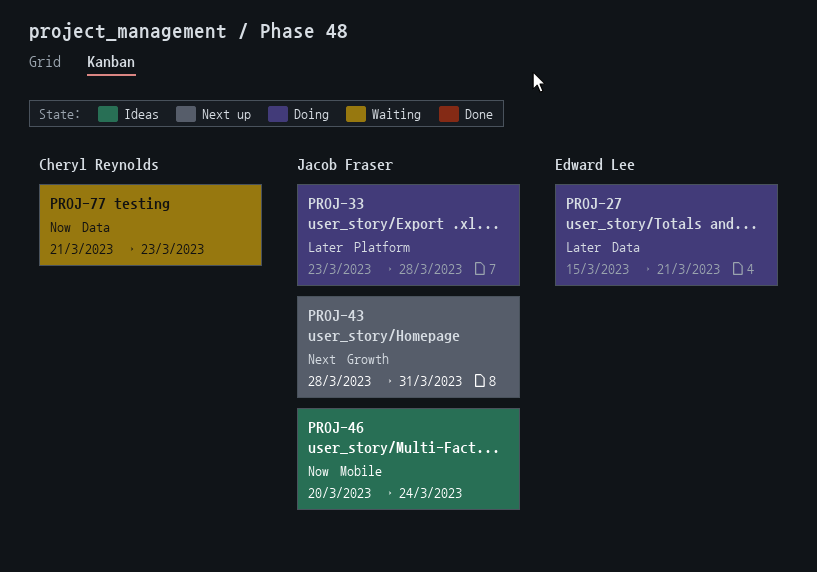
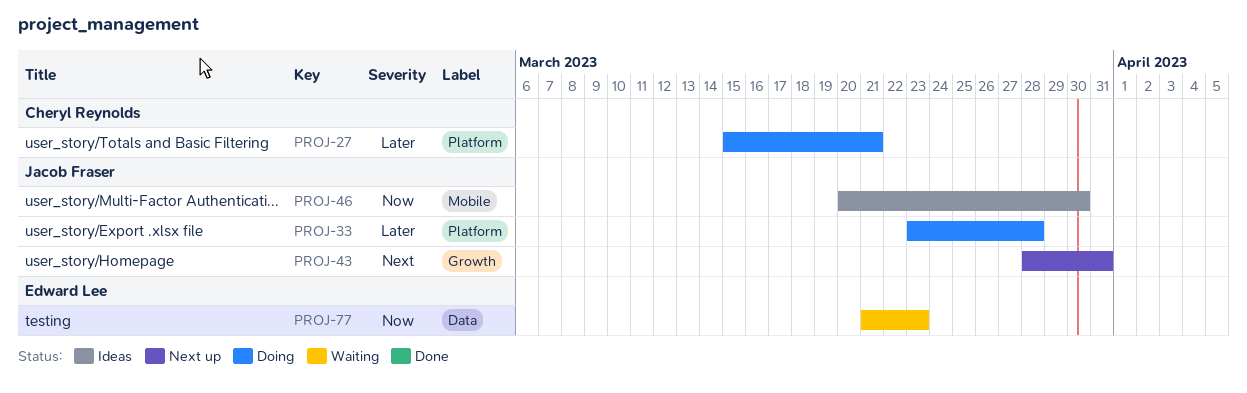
PROJ-27, owner: Edward Lee -> Cheryl Reynolds
PROJ-27, label: Data -> Platform
PROJ-46, due: Mar 24 -> Mar 30
PROJ-77, owner: Cheryl Reynolds -> Edward Lee

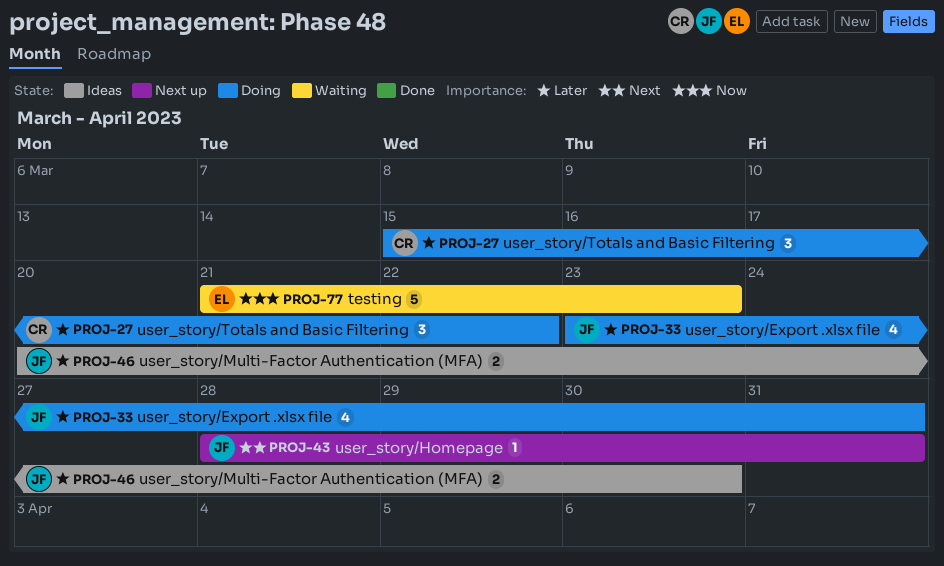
PROJ-27, due: Mar 21 -> Mar 22
PROJ-33, due: Mar 28 -> Mar 31
PROJ-46, priority: Now -> Later

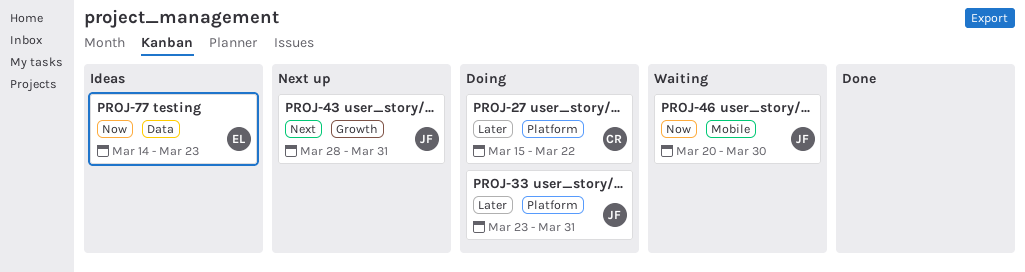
PROJ-46, status: Ideas -> Waiting
PROJ-46, priority: Later -> Now
PROJ-77, status: Waiting -> Ideas
PROJ-77, start: Mar 21 -> Mar 14

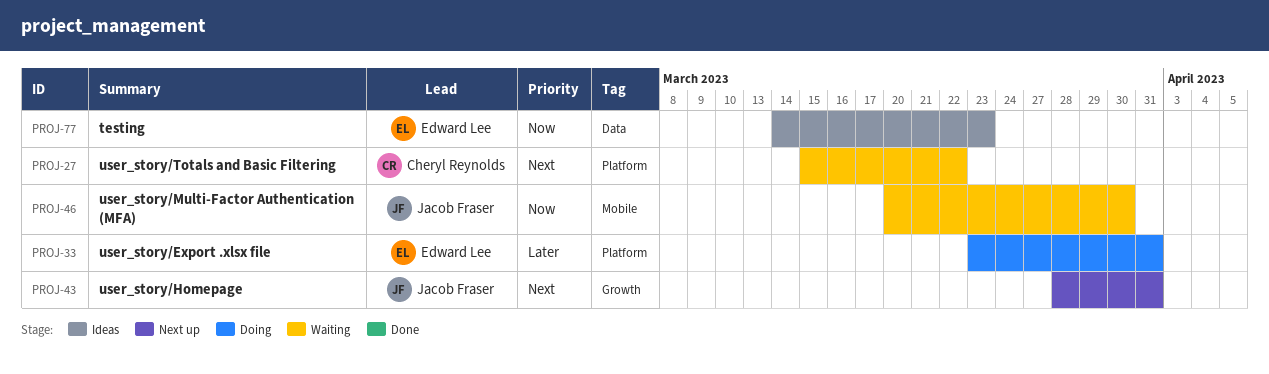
PROJ-27, status: Doing -> Waiting
PROJ-27, priority: Later -> Next
PROJ-33, owner: Jacob Fraser -> Edward Lee

